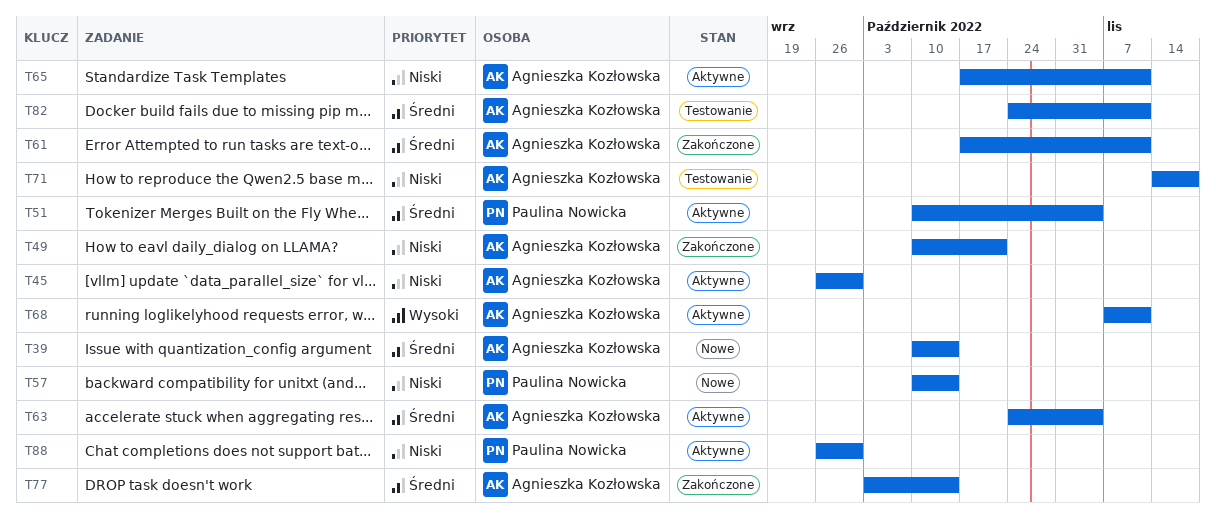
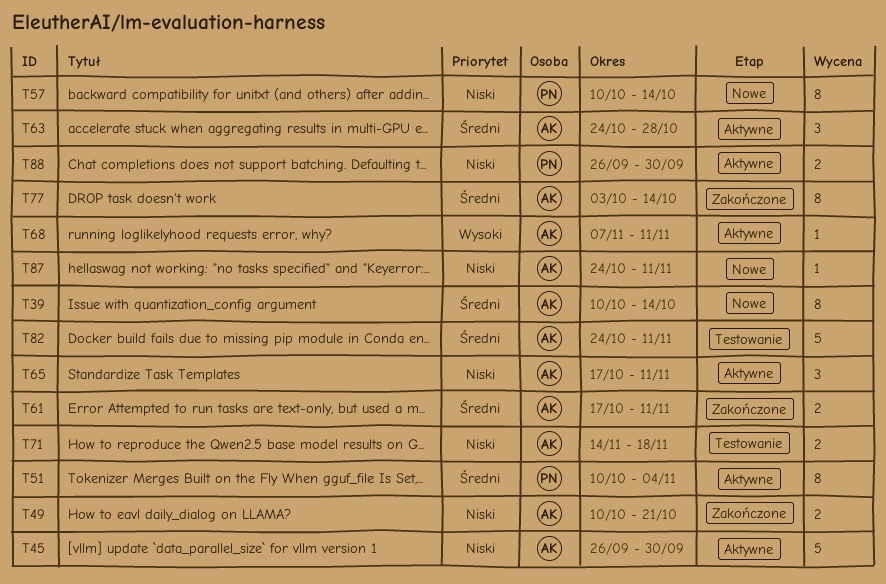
T63, due: Nov 4 -> Oct 28
T87: none -> present

